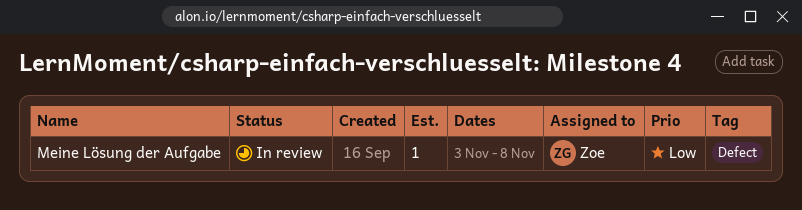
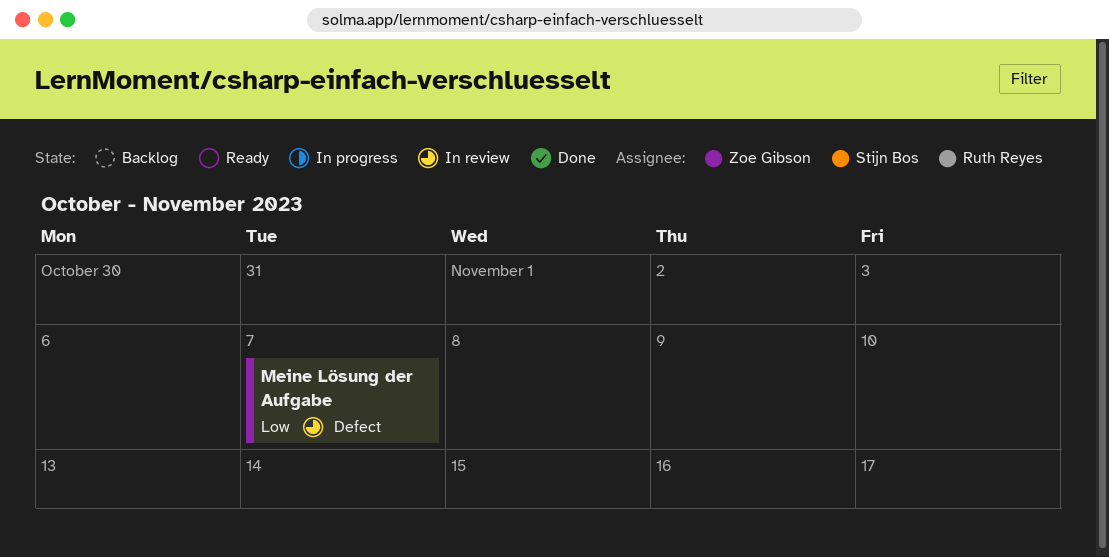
Meine Lösung der Aufgabe, due: Nov 8 -> Nov 7

